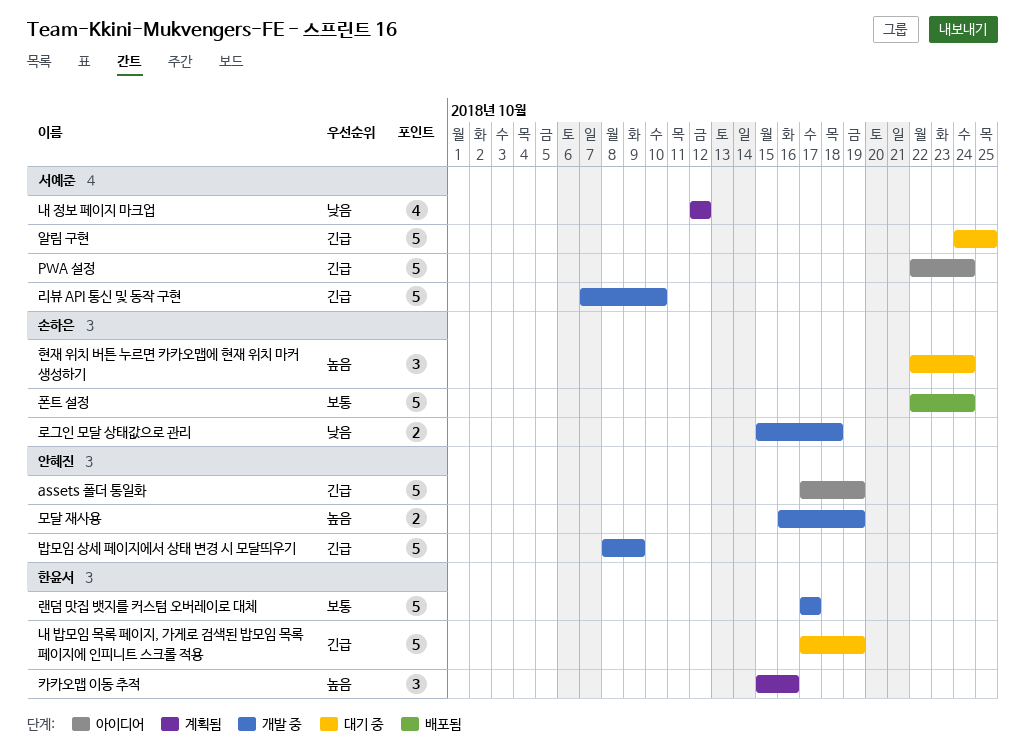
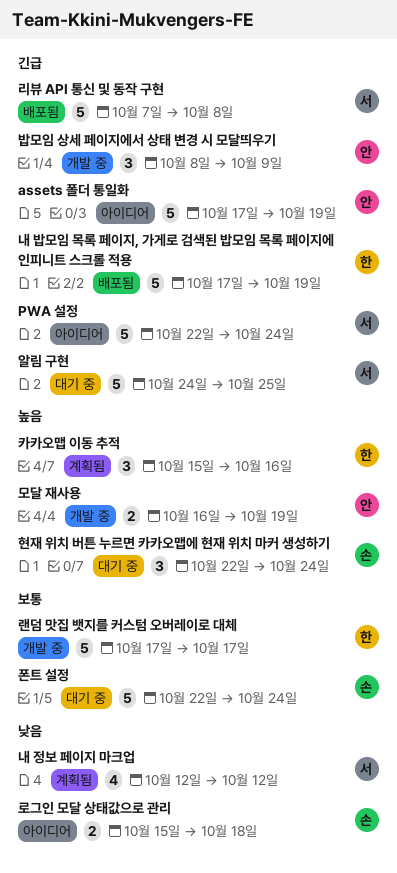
내 밥모임 목록 페이지, 가게로 검색된 밥모임 목록 페이지에 인피니트 스크롤 적용, status: 대기 중 -> 배포됨
로그인 모달 상태값으로 관리, status: 개발 중 -> 아이디어
리뷰 API 통신 및 동작 구현, status: 개발 중 -> 배포됨
리뷰 API 통신 및 동작 구현, due: Oct 10 -> Oct 8
밥모임 상세 페이지에서 상태 변경 시 모달띄우기, estimate: 5 -> 3
폰트 설정, status: 배포됨 -> 대기 중

